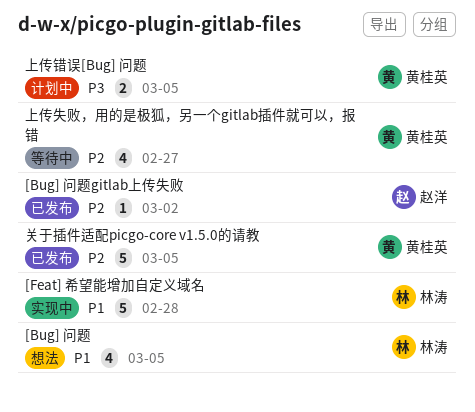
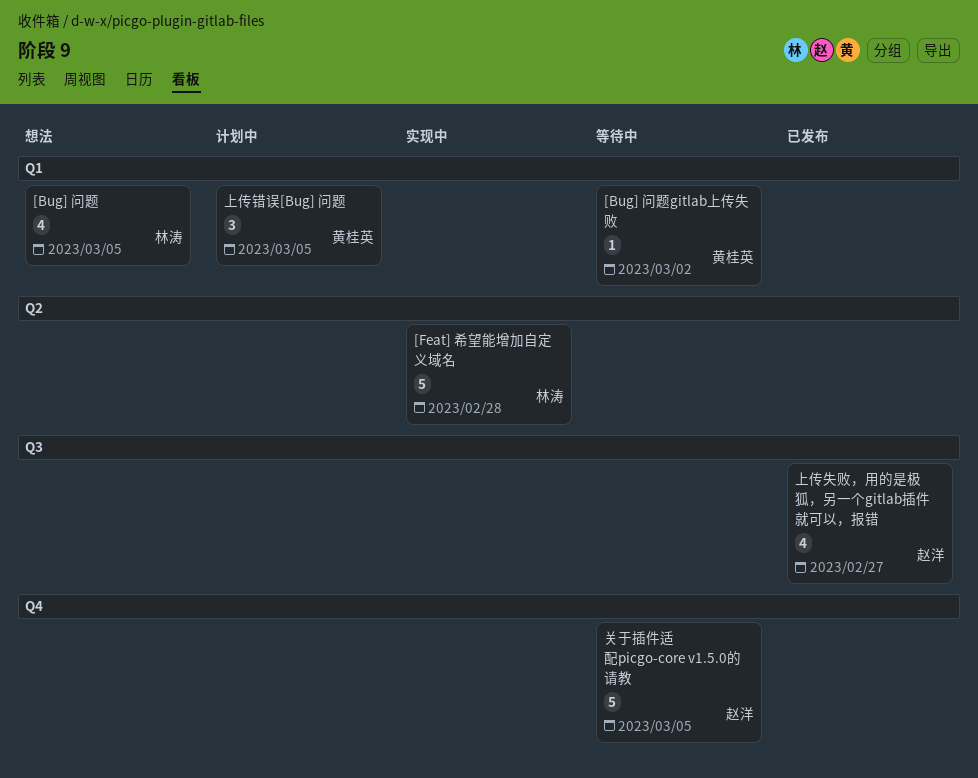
[Bug] 问题gitlab上传失败, status: 已发布 -> 等待中
[Bug] 问题gitlab上传失败, owner: 赵洋 -> 黄桂英
上传失败，用的是极狐，另一个gitlab插件就可以，报错, status: 等待中 -> 已发布
上传失败，用的是极狐，另一个gitlab插件就可以，报错, owner: 黄桂英 -> 赵洋
上传错误[Bug] 问题, estimate: 2 -> 3
关于插件适配picgo-core v1.5.0的请教, status: 已发布 -> 等待中
关于插件适配picgo-core v1.5.0的请教, owner: 黄桂英 -> 赵洋

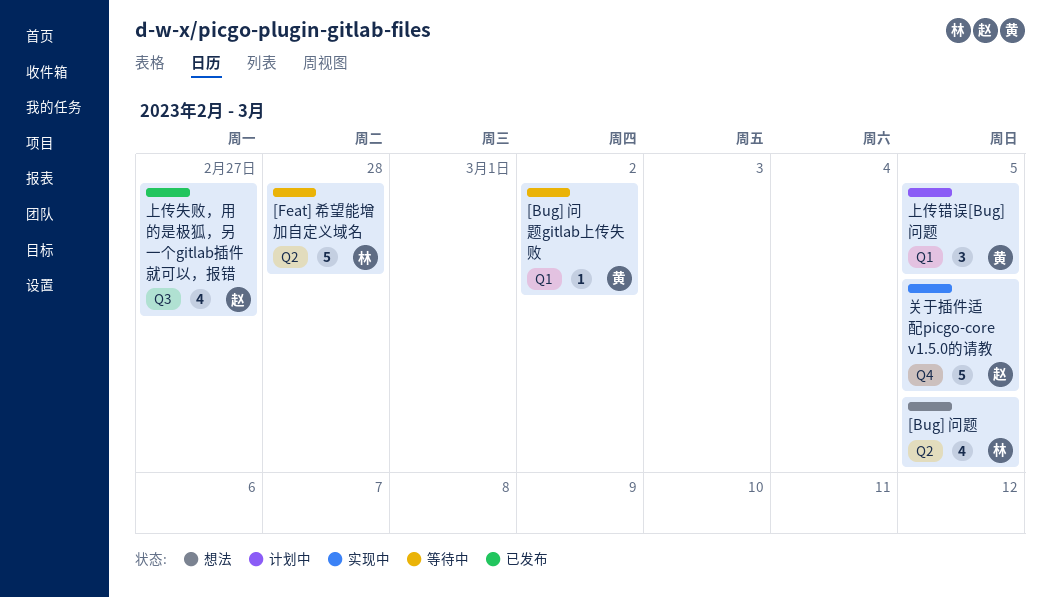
[Bug] 问题, label: Q1 -> Q2
[Feat] 希望能增加自定义域名, status: 实现中 -> 等待中
关于插件适配picgo-core v1.5.0的请教, status: 等待中 -> 实现中

